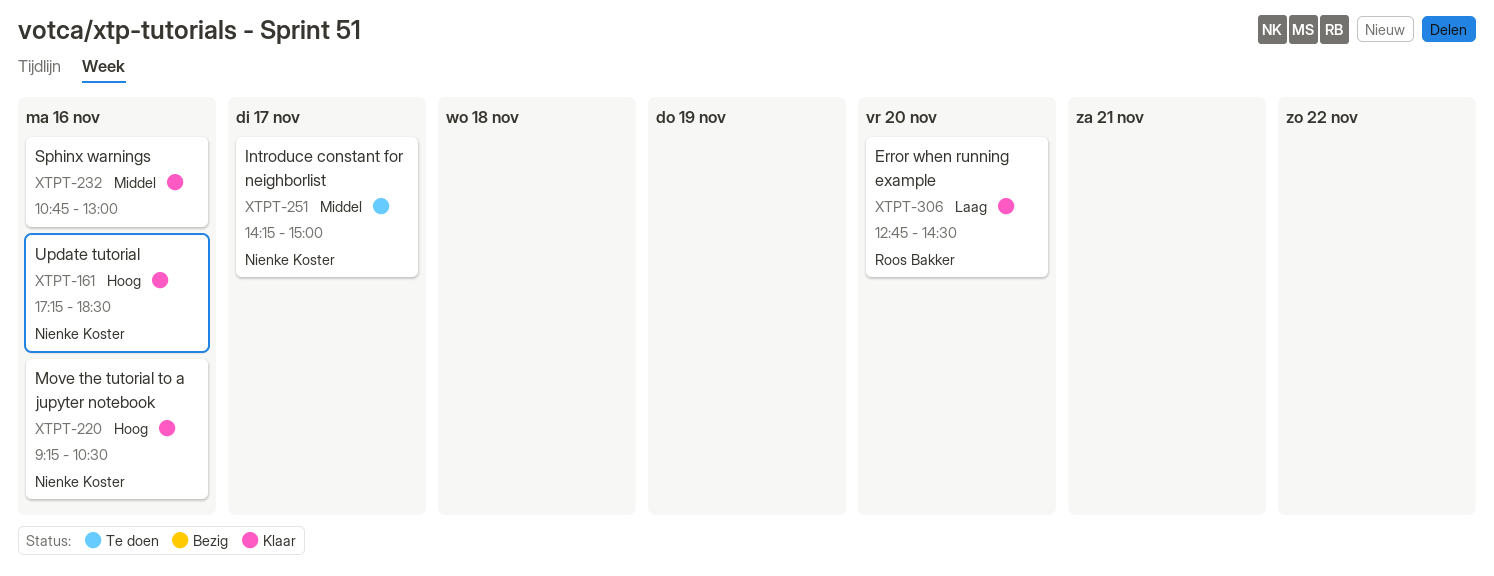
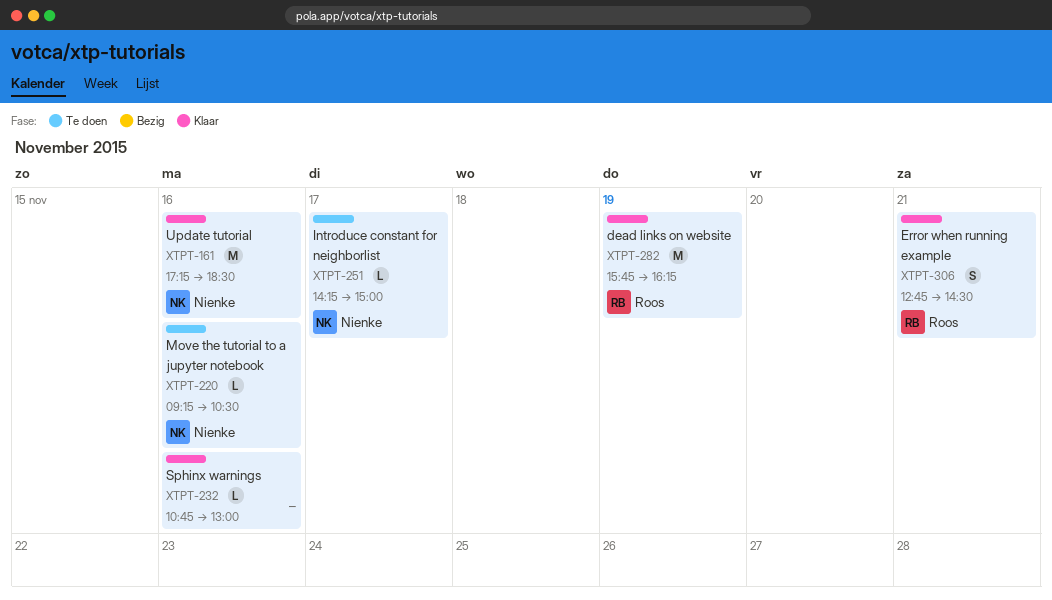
XTPT-220, status: Klaar -> Te doen
XTPT-282: none -> present
XTPT-306, day: Nov 20 -> Nov 21

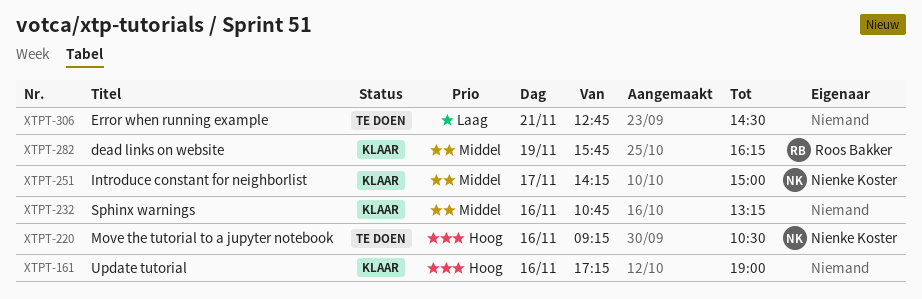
XTPT-161, owner: Nienke Koster -> none
XTPT-161, ends: 18:30 -> 19:00
XTPT-232, ends: 13:00 -> 13:15
XTPT-251, status: Te doen -> Klaar
XTPT-306, status: Klaar -> Te doen
XTPT-306, owner: Roos Bakker -> none

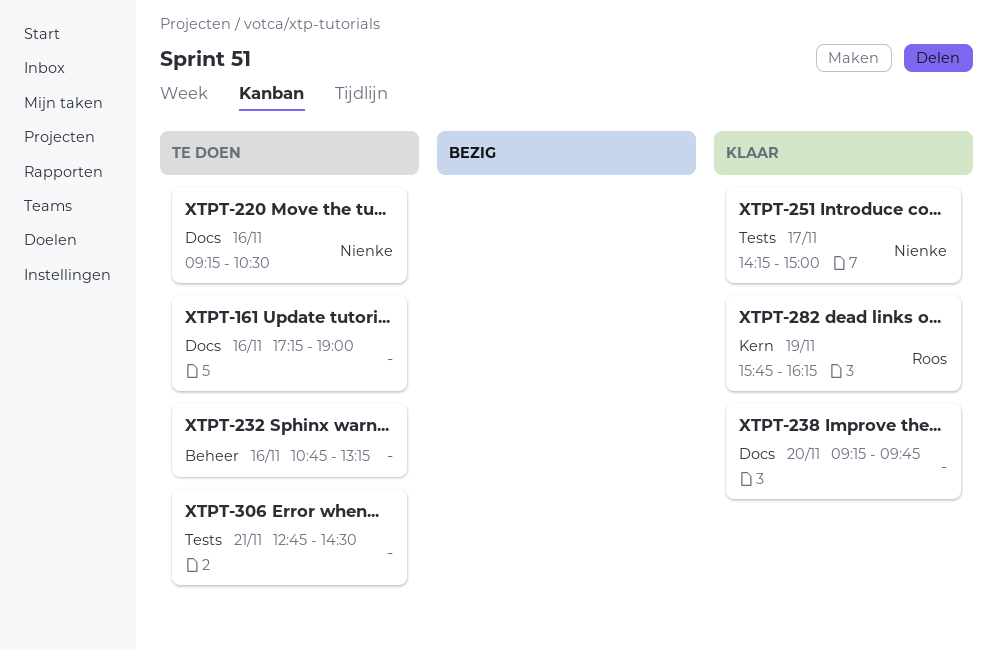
XTPT-161, status: Klaar -> Te doen
XTPT-232, status: Klaar -> Te doen
XTPT-238: none -> present

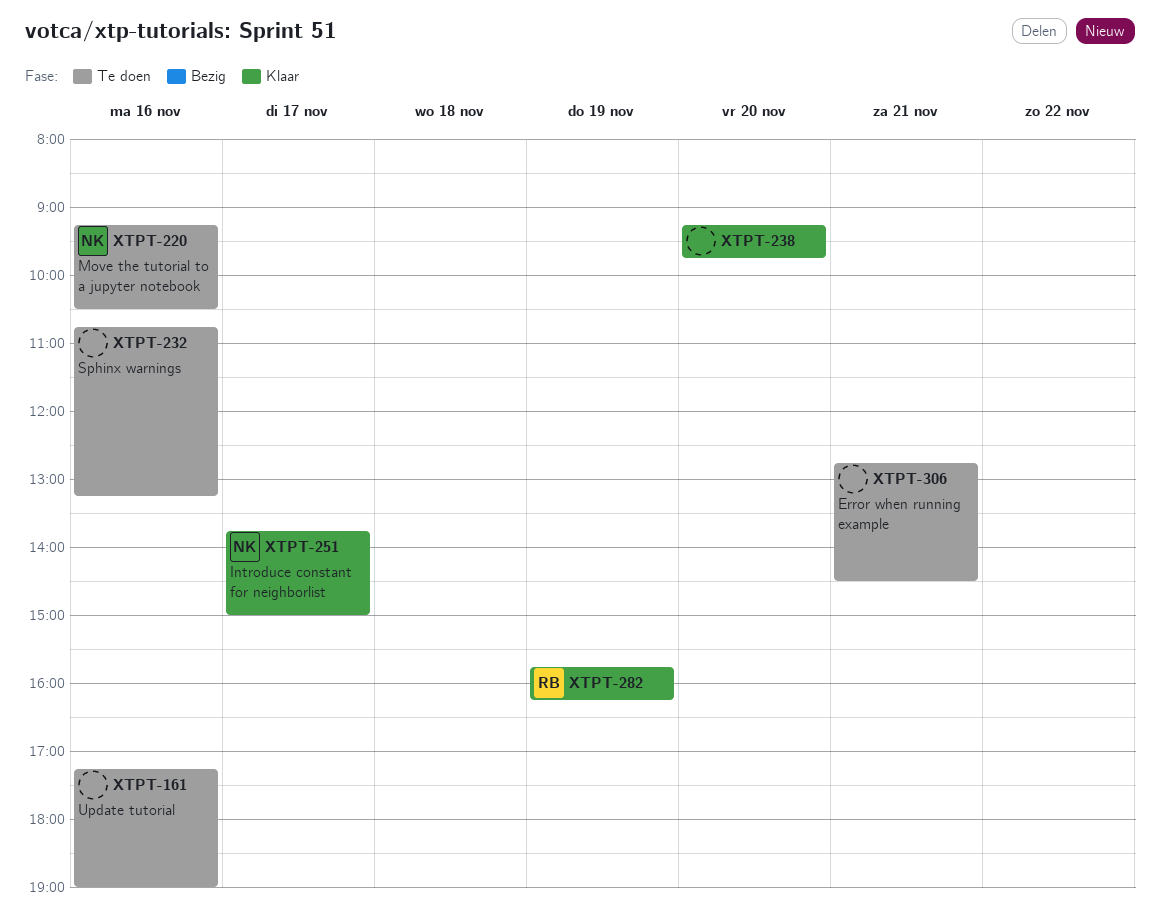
XTPT-251, begins: 14:15 -> 13:45

